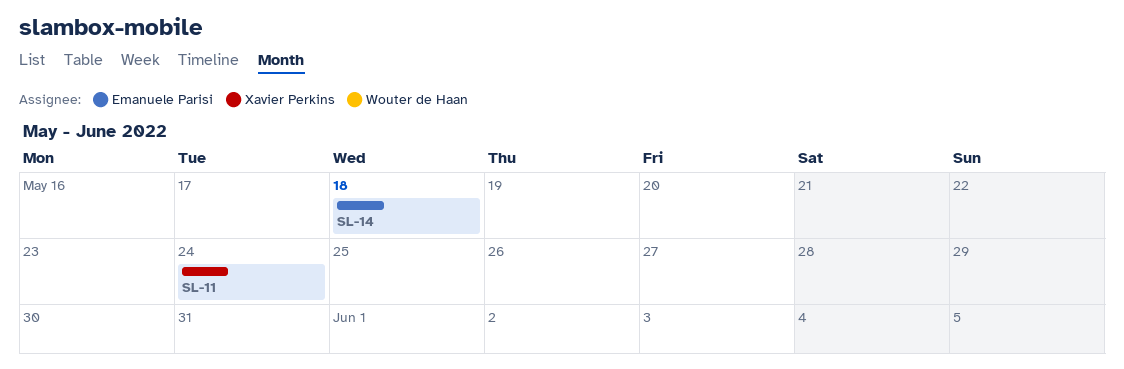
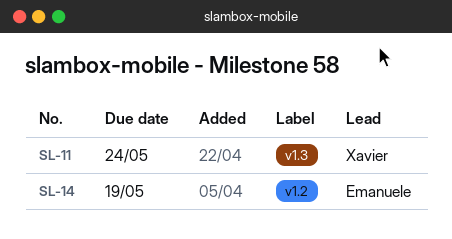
SL-14, due: May 18 -> May 19

